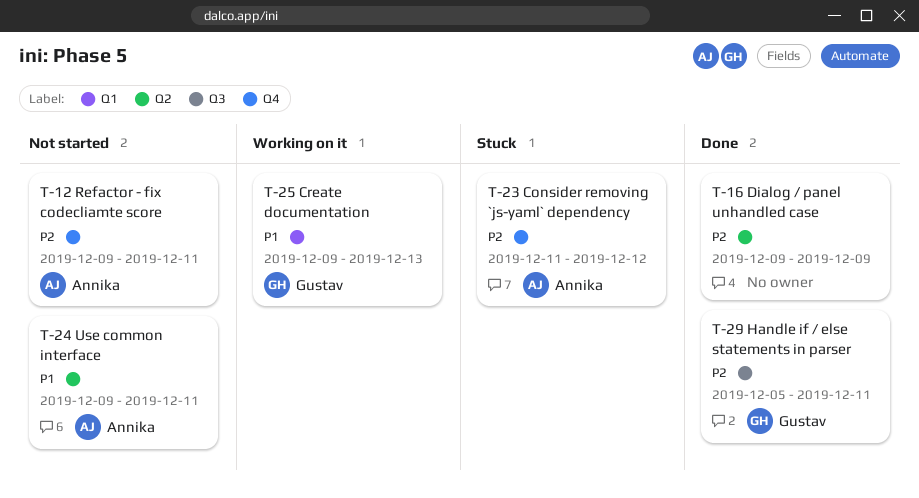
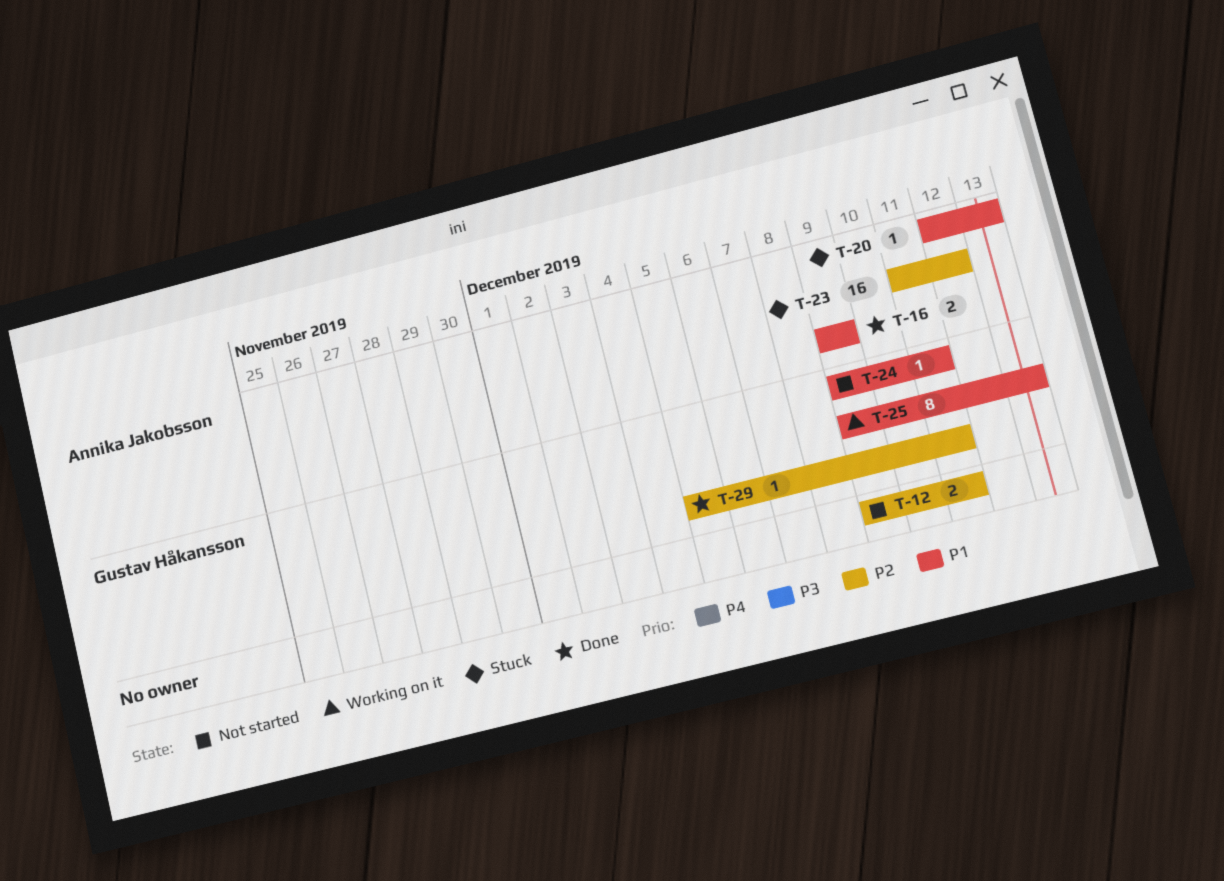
T-12, owner: Annika Jakobsson -> none
T-16, owner: none -> Annika Jakobsson
T-16, priority: P2 -> P1
T-20: none -> present
T-24, owner: Annika Jakobsson -> Gustav Håkansson

